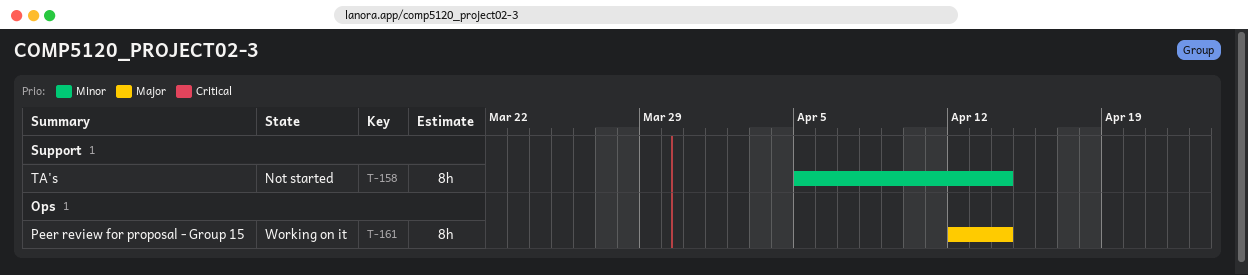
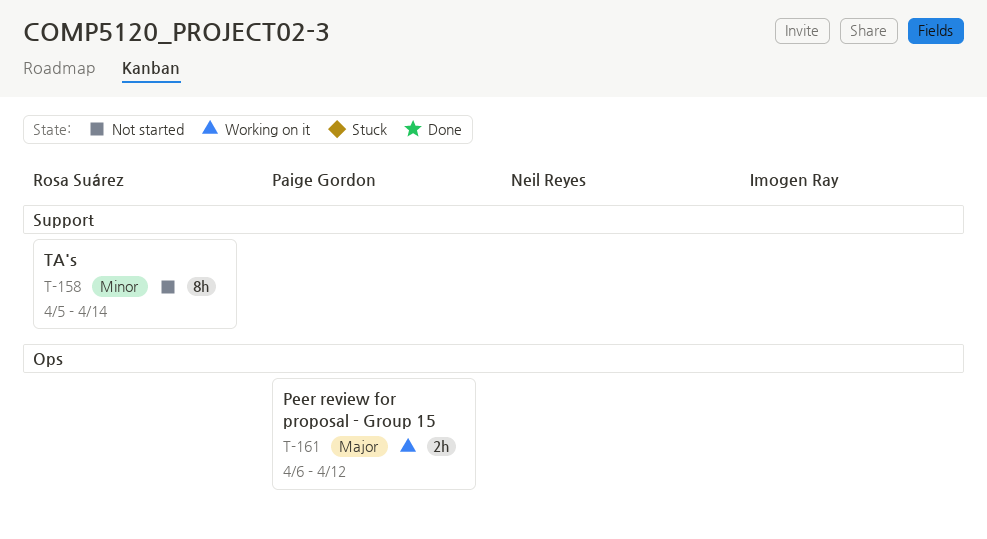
T-161, estimate: 8h -> 2h
T-161, start: Apr 12 -> Apr 6
T-161, due: Apr 14 -> Apr 12

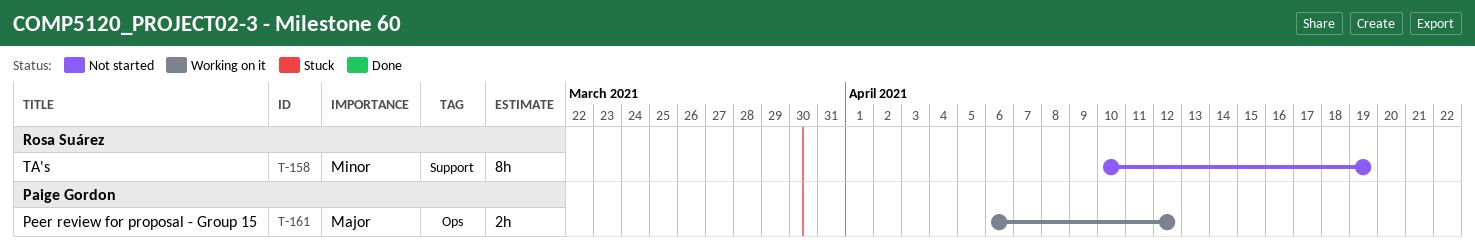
T-158, start: Apr 5 -> Apr 10
T-158, due: Apr 14 -> Apr 19

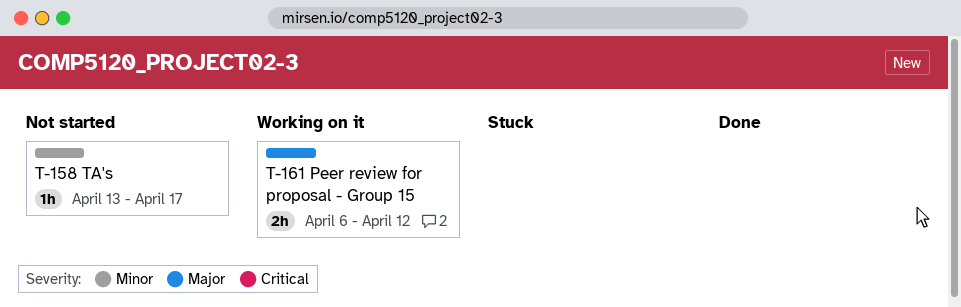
T-158, estimate: 8h -> 1h
T-158, start: Apr 10 -> Apr 13
T-158, due: Apr 19 -> Apr 17

